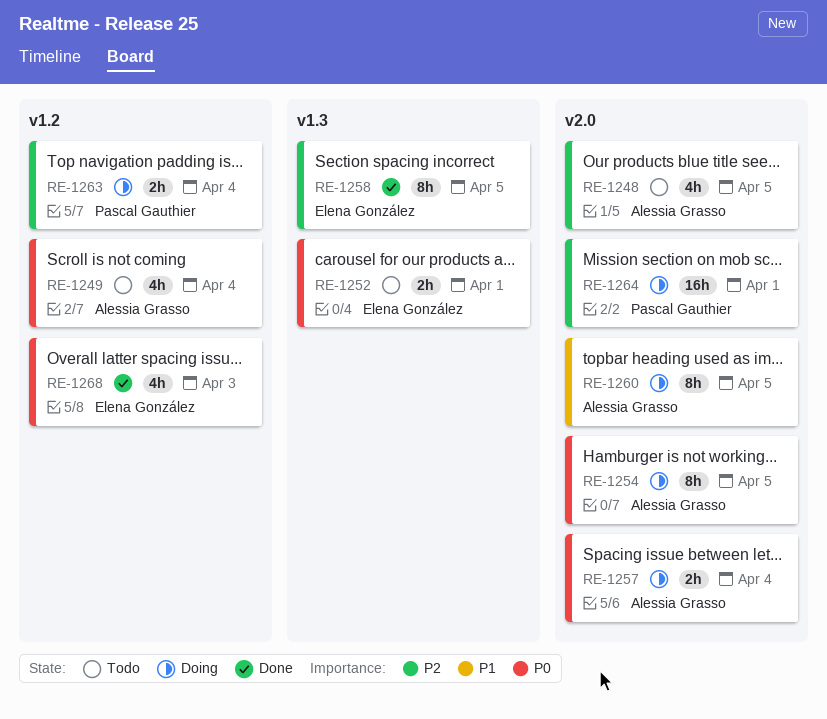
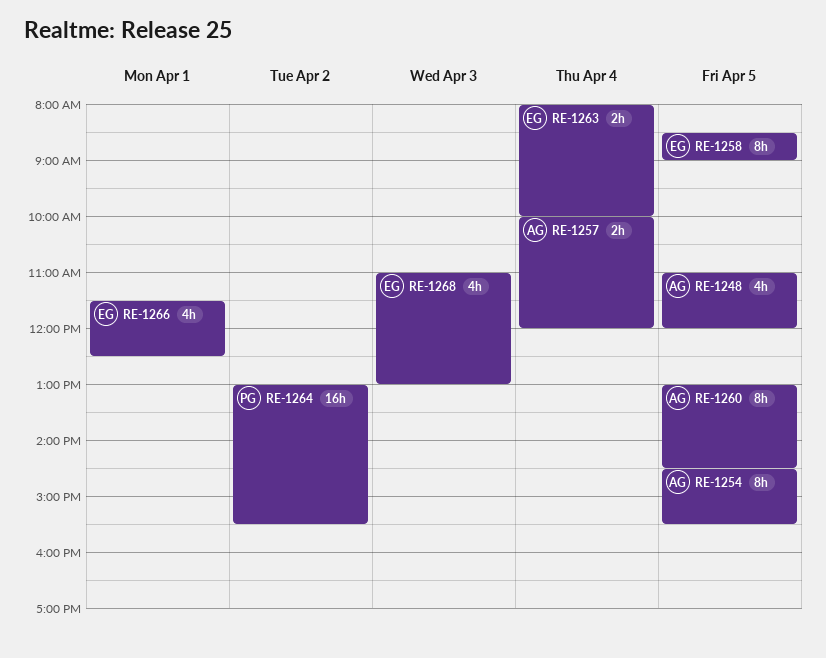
RE-1249: present -> none
RE-1252: present -> none
RE-1263, owner: Pascal Gauthier -> Elena González
RE-1264, day: Apr 1 -> Apr 2
RE-1266: none -> present

